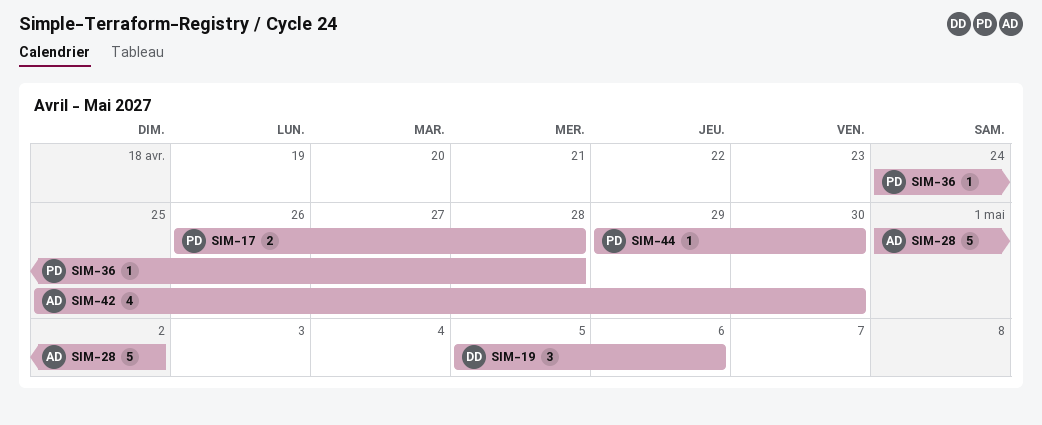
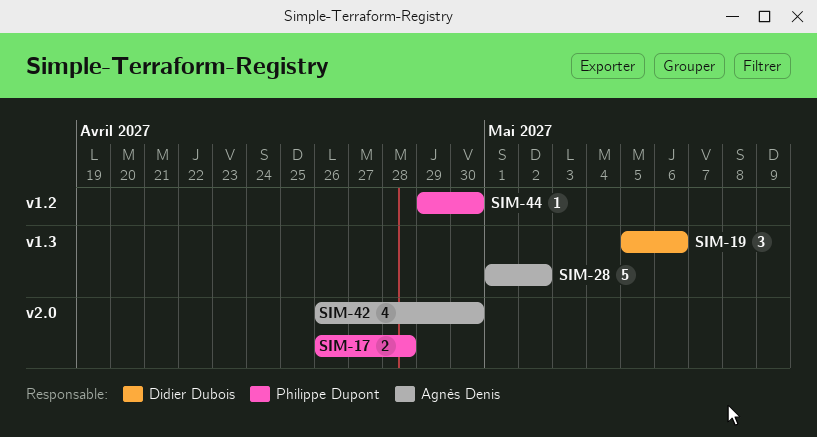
SIM-36: present -> none
SIM-42, start: Apr 25 -> Apr 26

